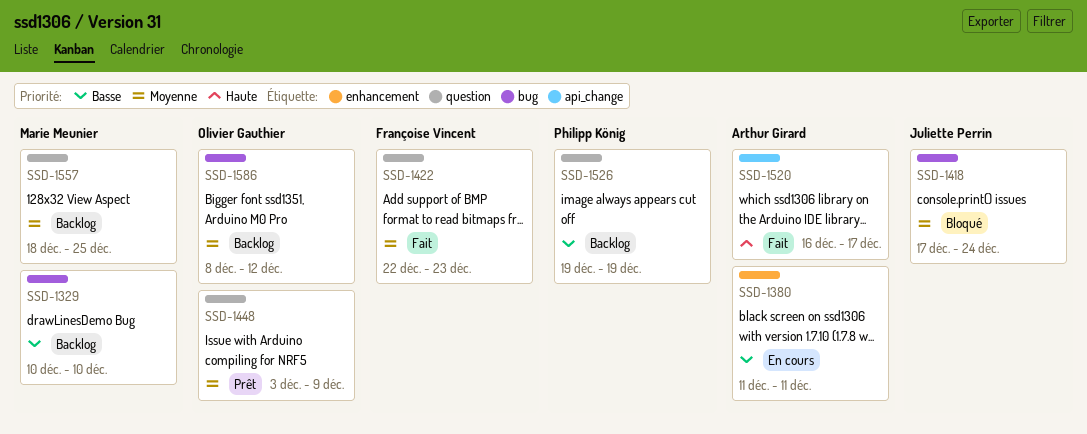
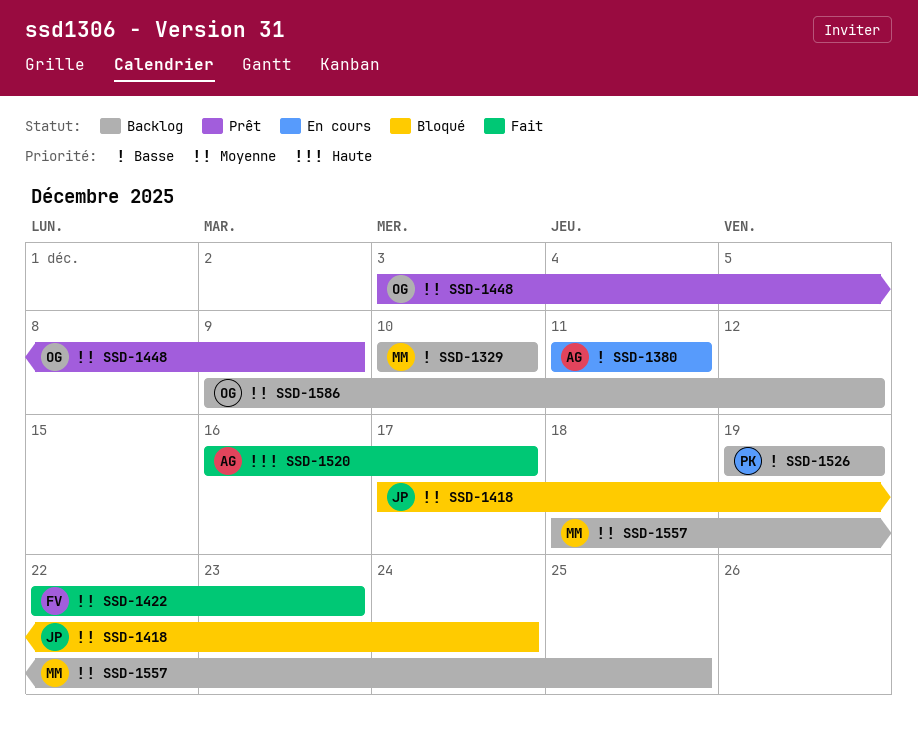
SSD-1586, start: Dec 8 -> Dec 9

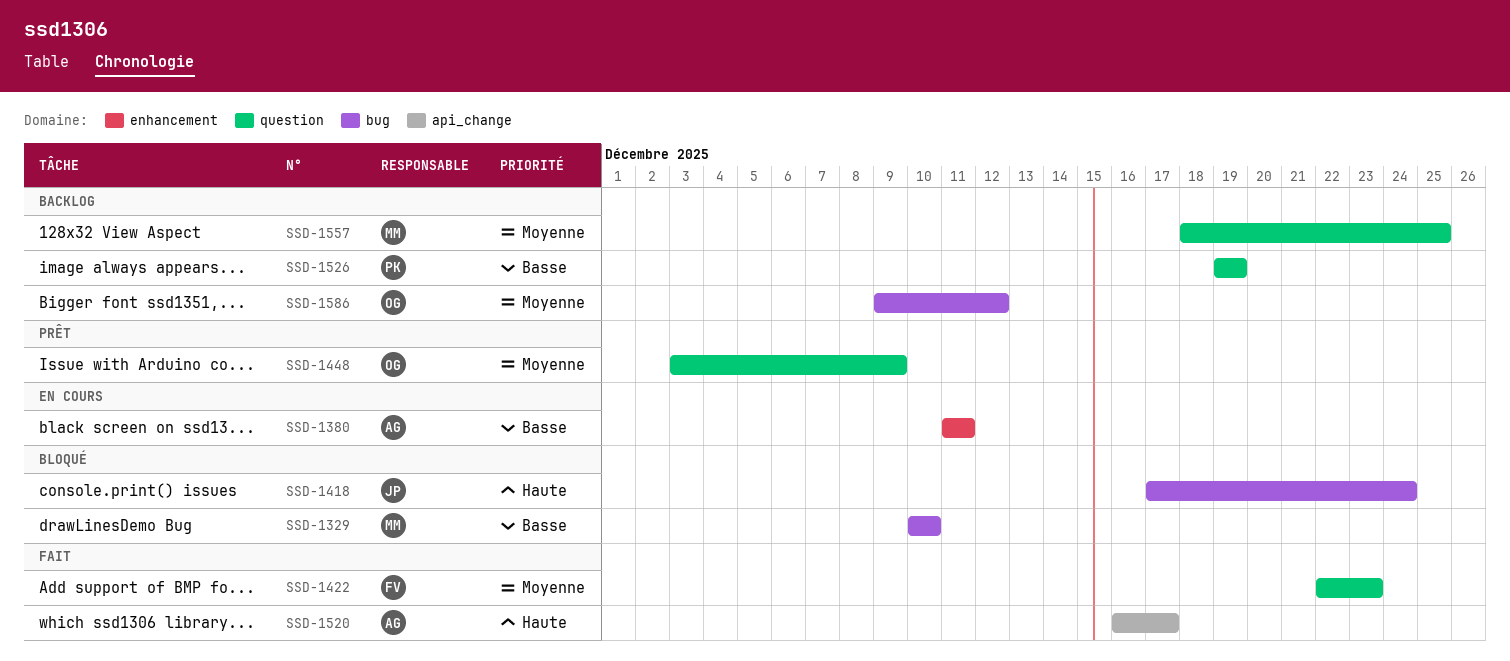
SSD-1329, status: Backlog -> Bloqué
SSD-1418, priority: Moyenne -> Haute

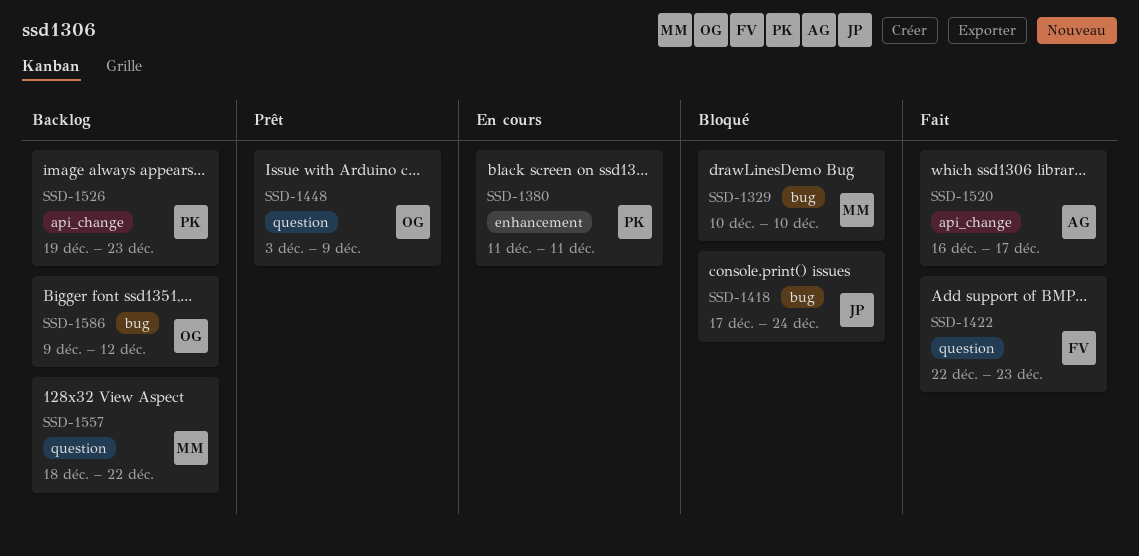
SSD-1380, owner: AG -> PK
SSD-1526, label: question -> api_change
SSD-1526, due: Dec 19 -> Dec 23
SSD-1557, due: Dec 25 -> Dec 22

